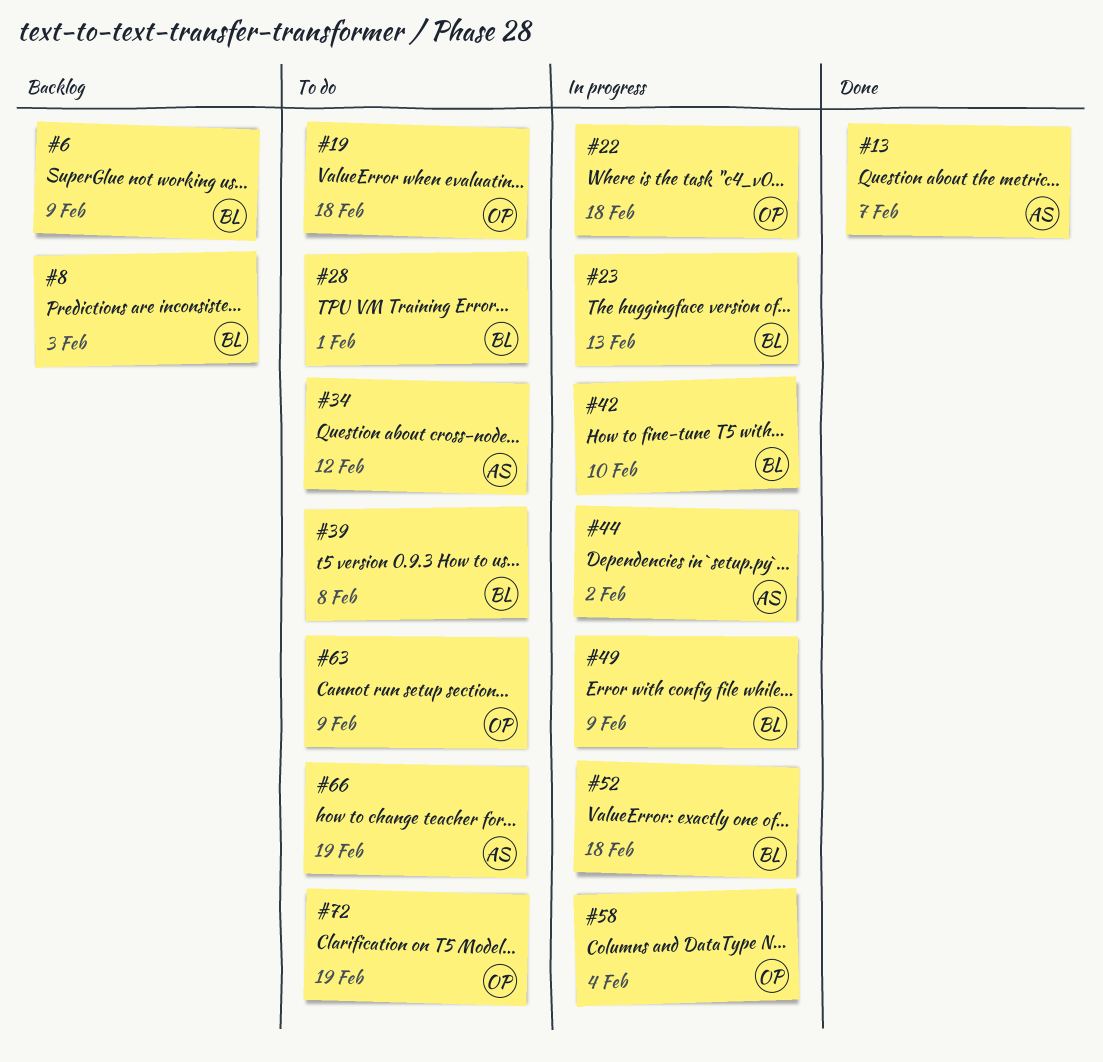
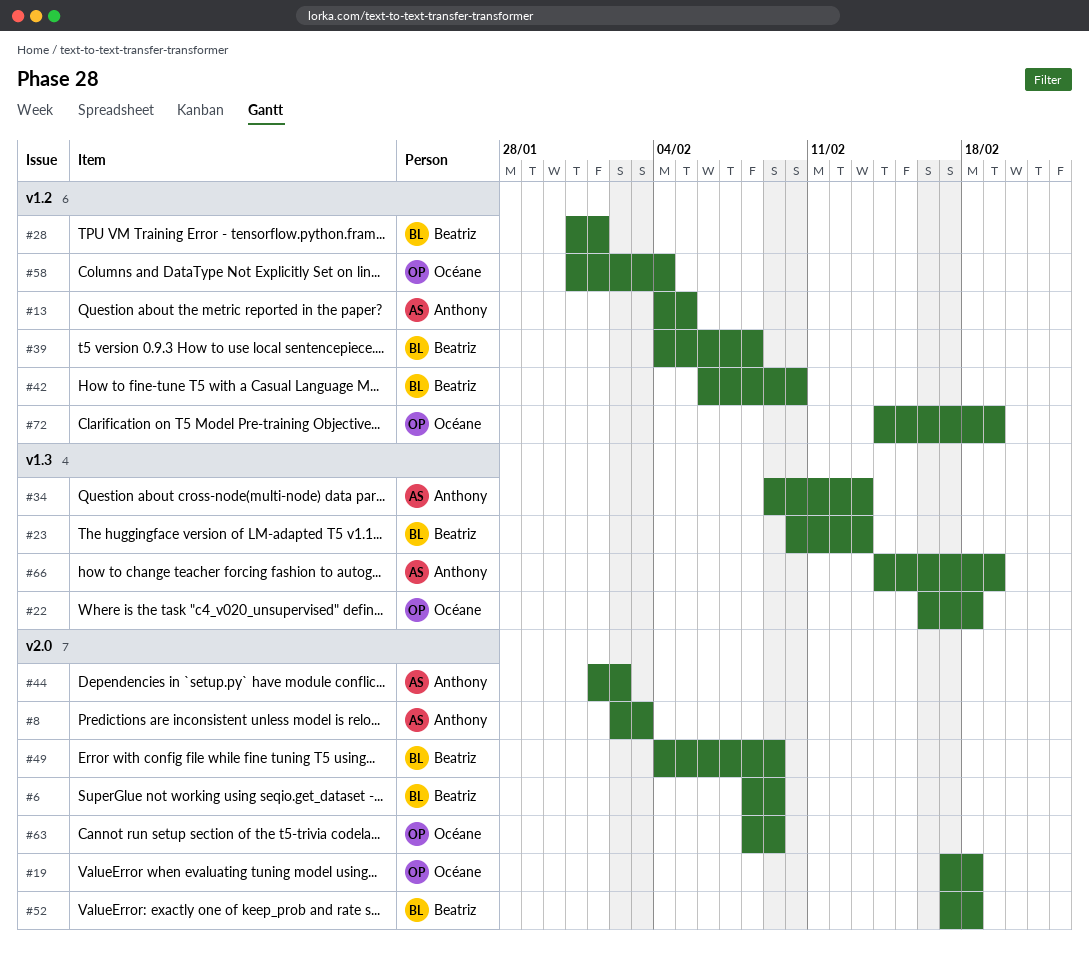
#8, owner: Beatriz -> Anthony
#13, due: Feb 7 -> Feb 5
#34, due: Feb 12 -> Feb 13

